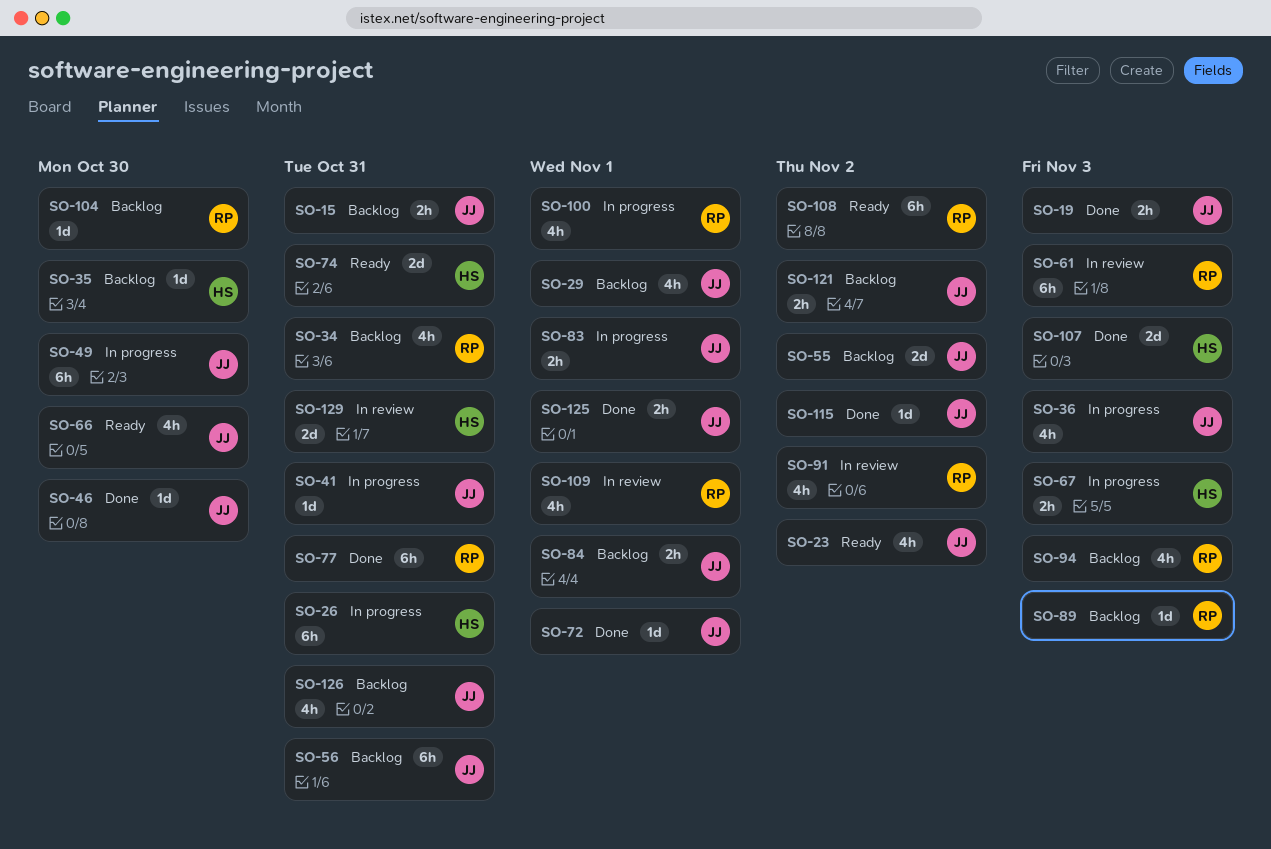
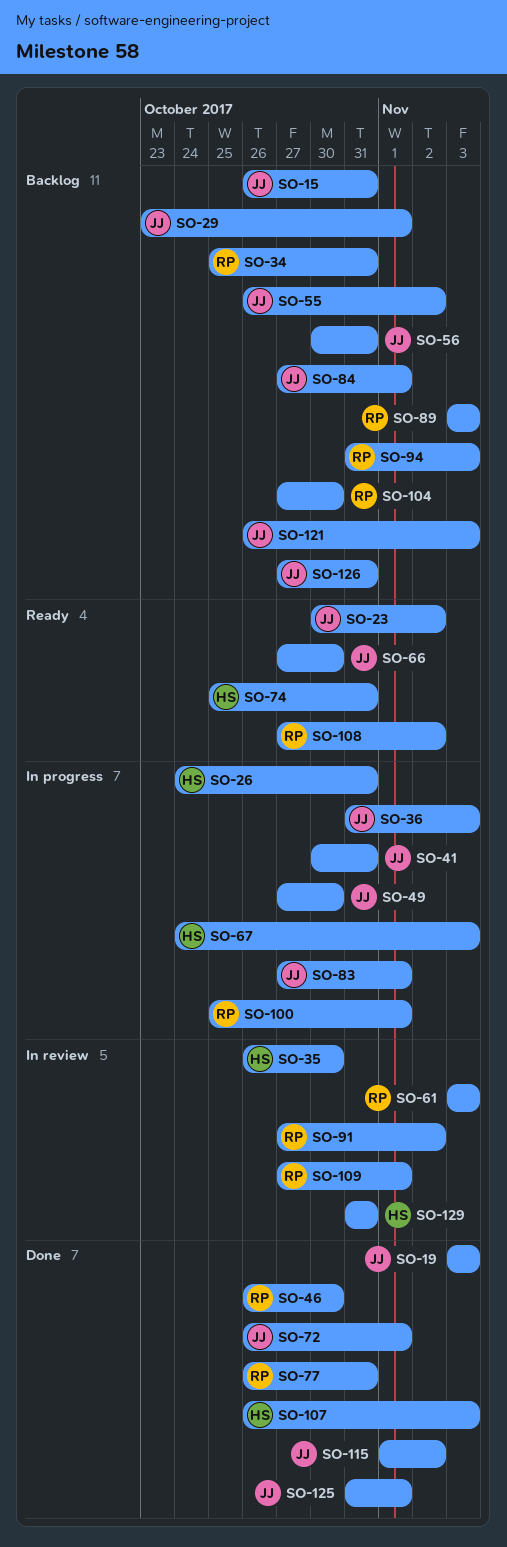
SO-35, status: Backlog -> In review
SO-46, owner: JJ -> RP
SO-121, due: Nov 2 -> Nov 3

